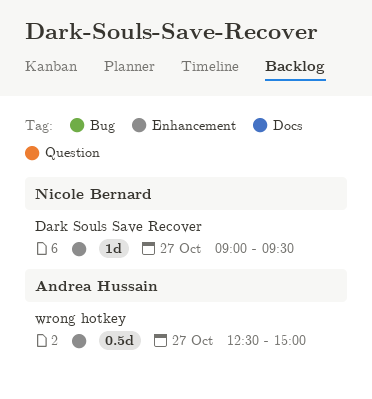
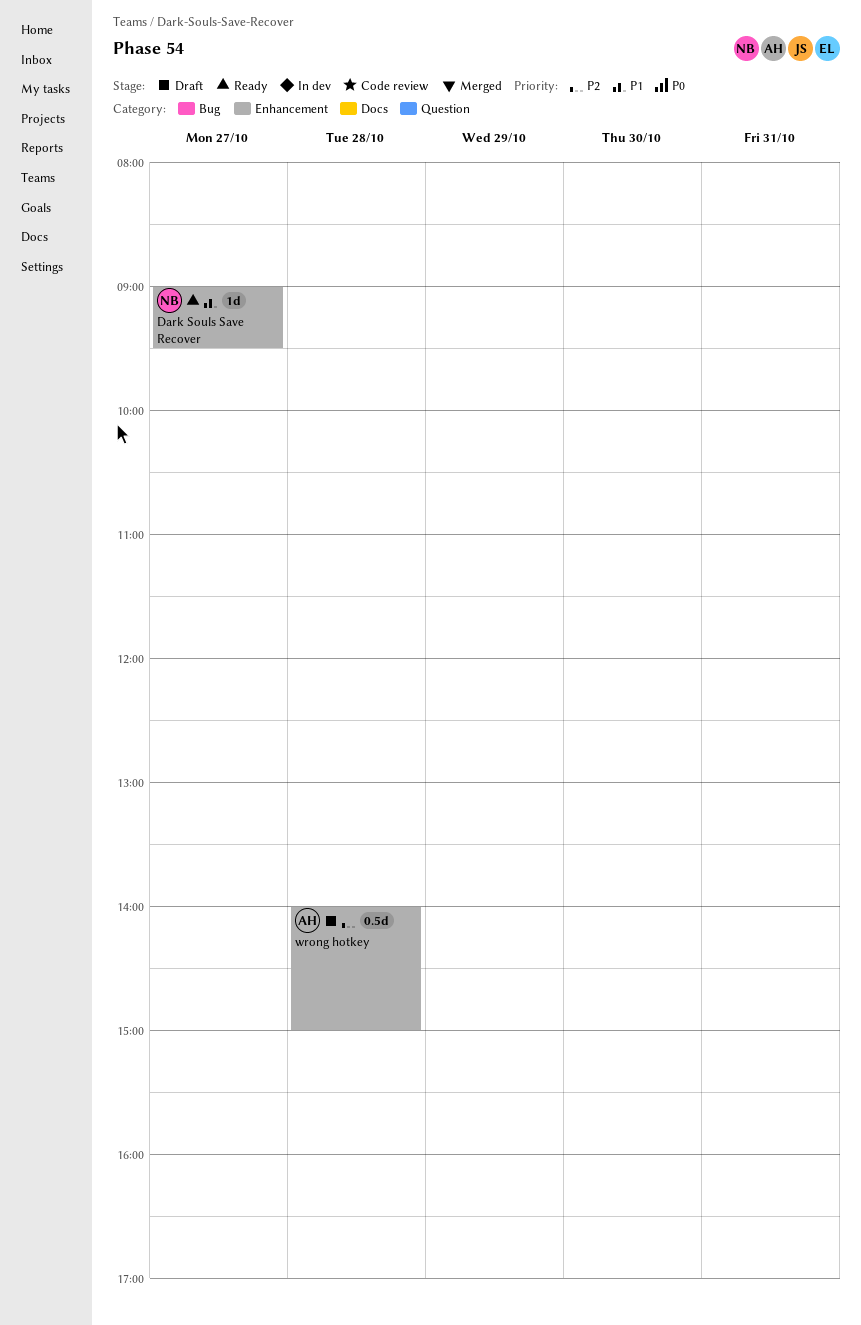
wrong hotkey, day: Oct 27 -> Oct 28
wrong hotkey, begins: 12:30 -> 14:00

